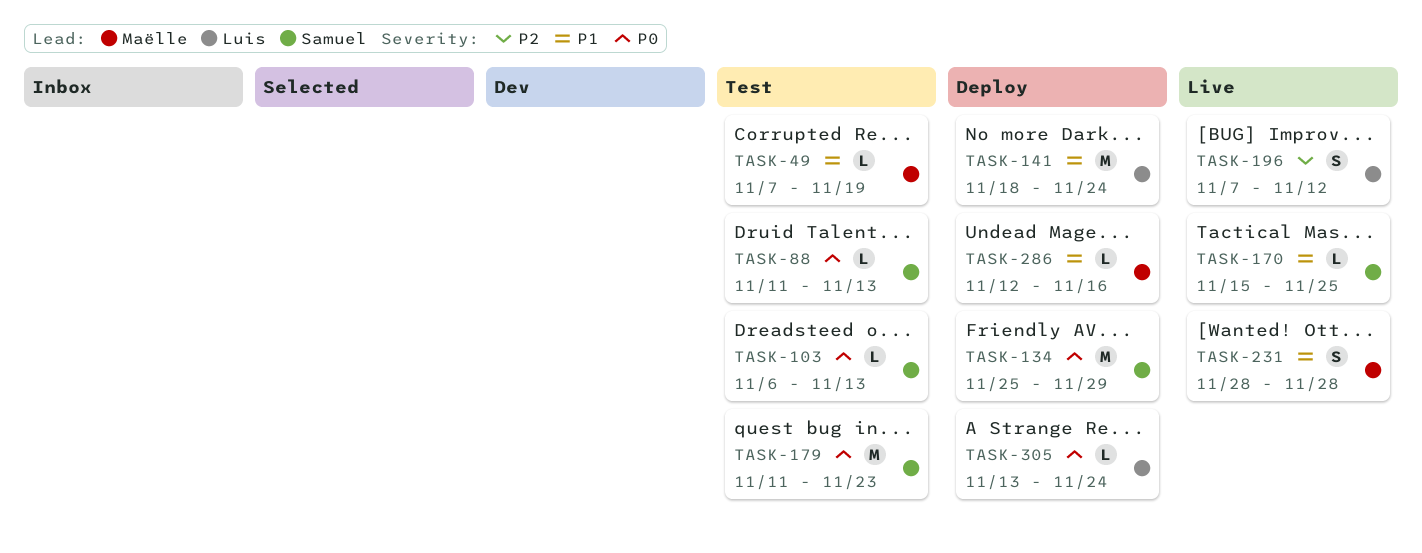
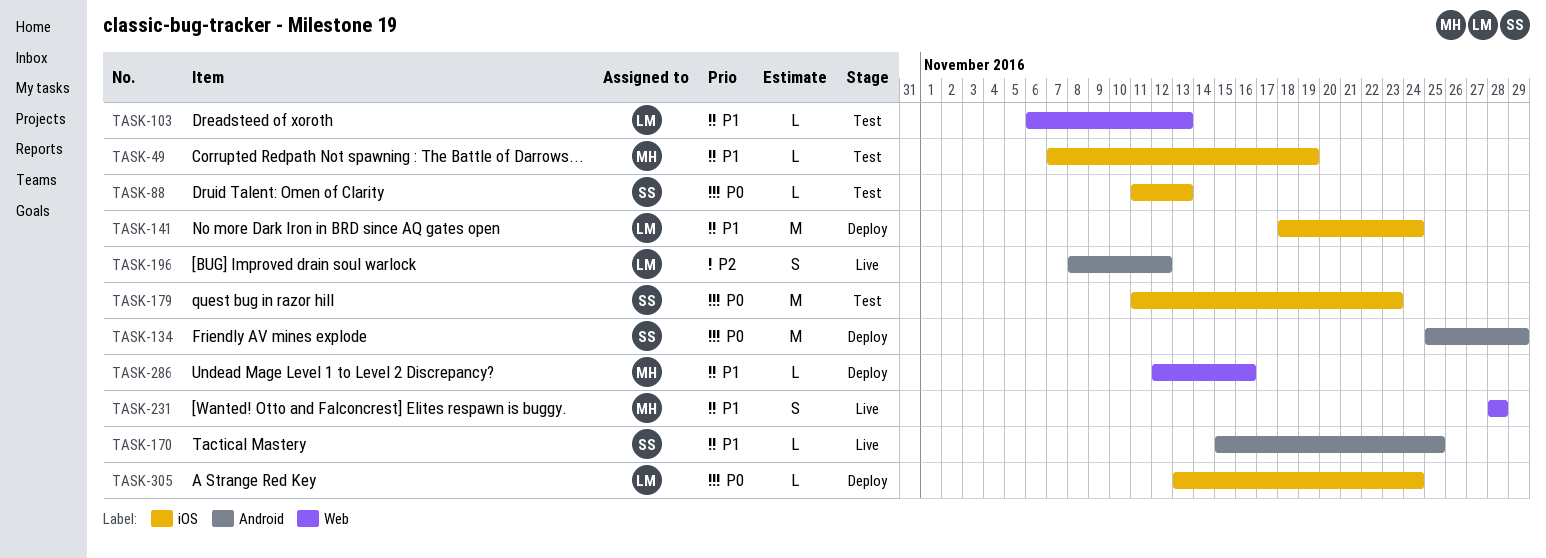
TASK-103, owner: Samuel -> Luis
TASK-103, priority: P0 -> P1
TASK-196, start: Nov 7 -> Nov 8

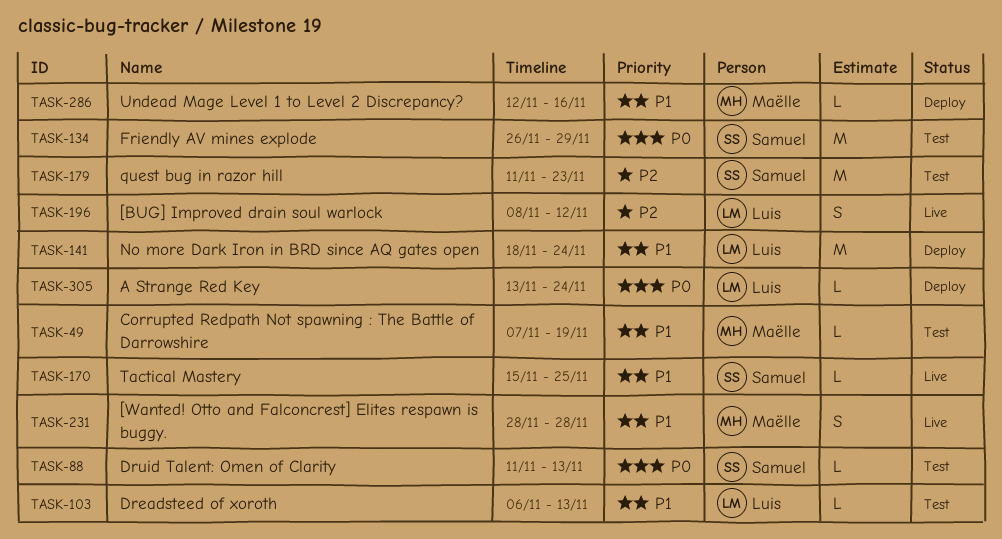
TASK-134, status: Deploy -> Test
TASK-134, start: Nov 25 -> Nov 26
TASK-179, priority: P0 -> P2

